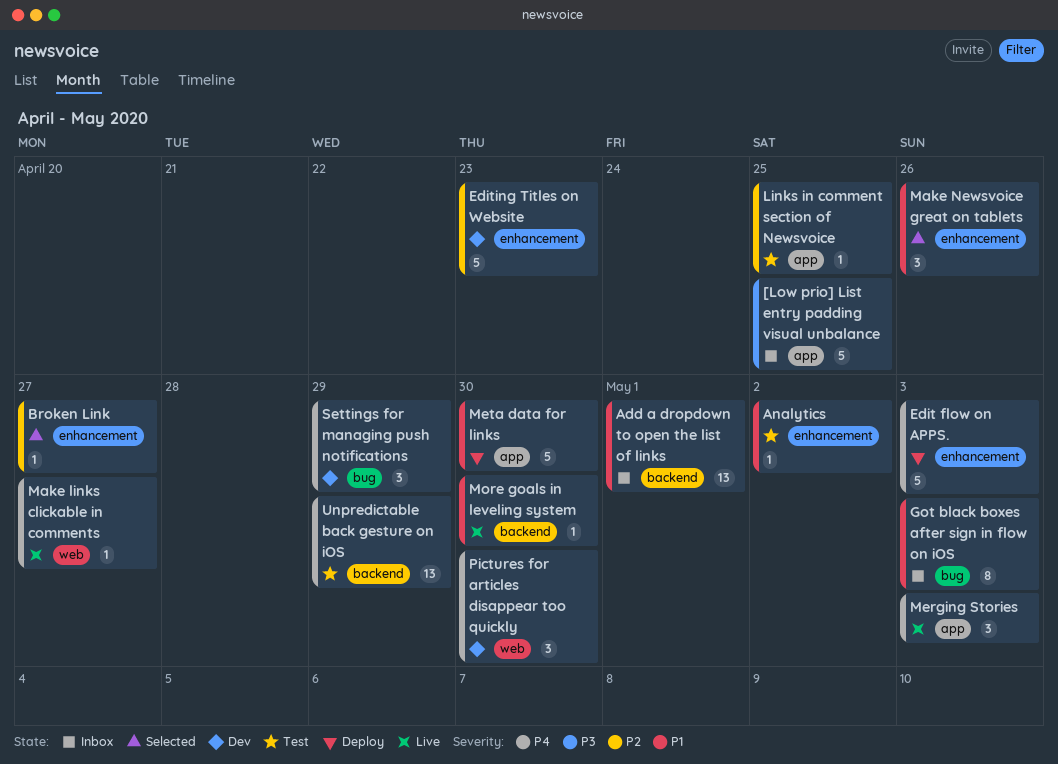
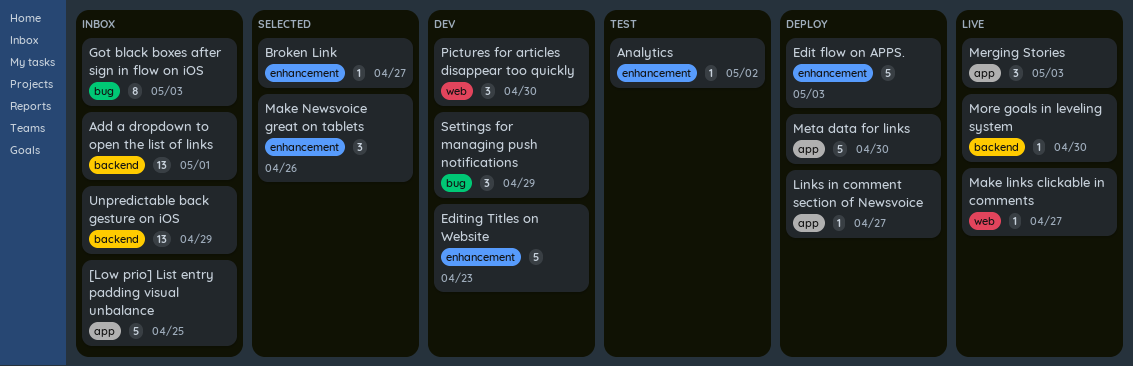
Links in comment section of Newsvoice, status: Test -> Deploy
Links in comment section of Newsvoice, due: Apr 25 -> Apr 27
Unpredictable back gesture on iOS, status: Test -> Inbox

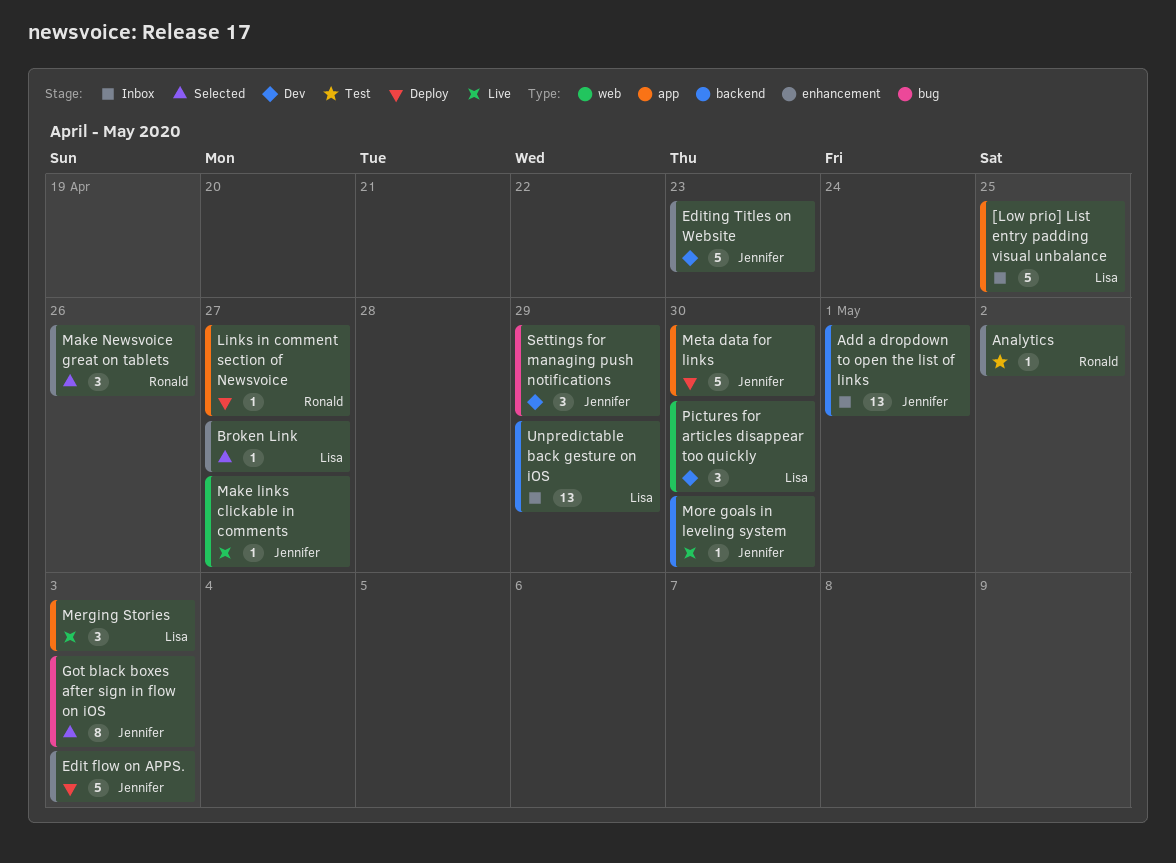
Got black boxes after sign in flow on iOS, status: Inbox -> Selected

